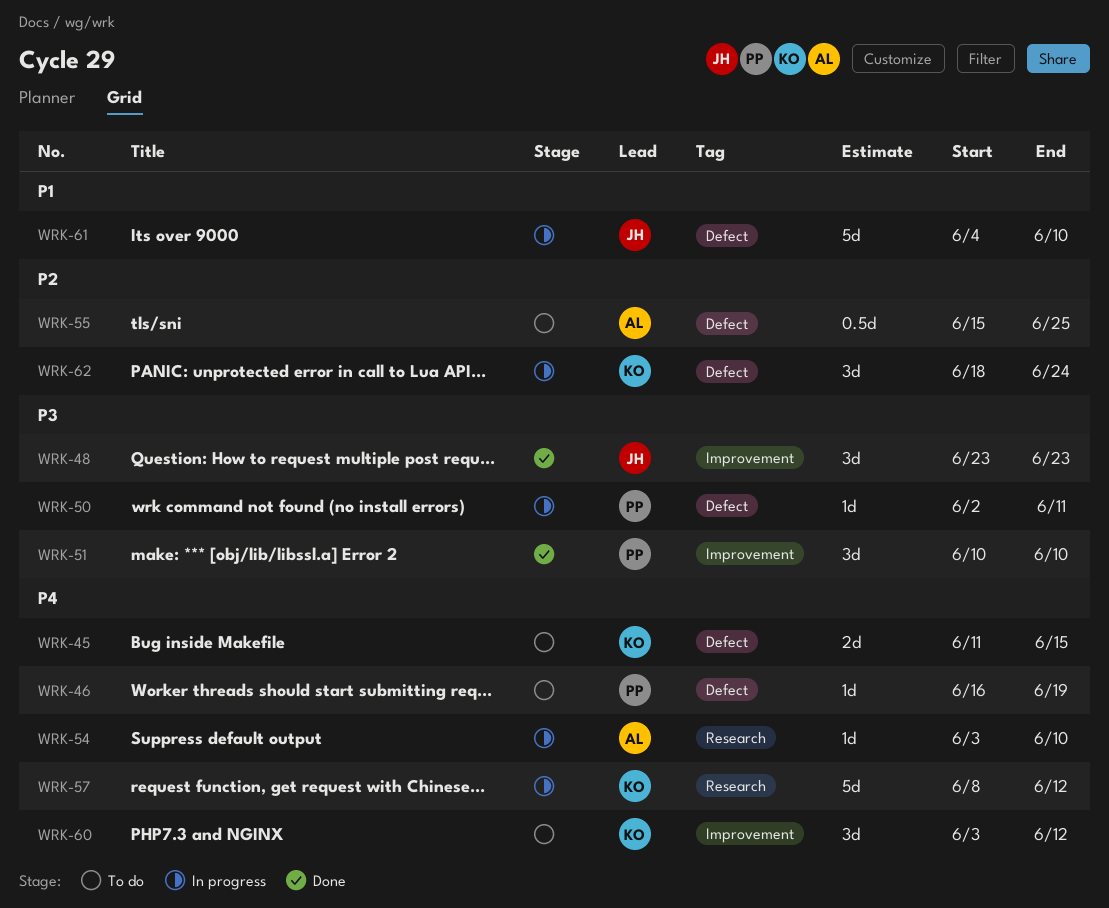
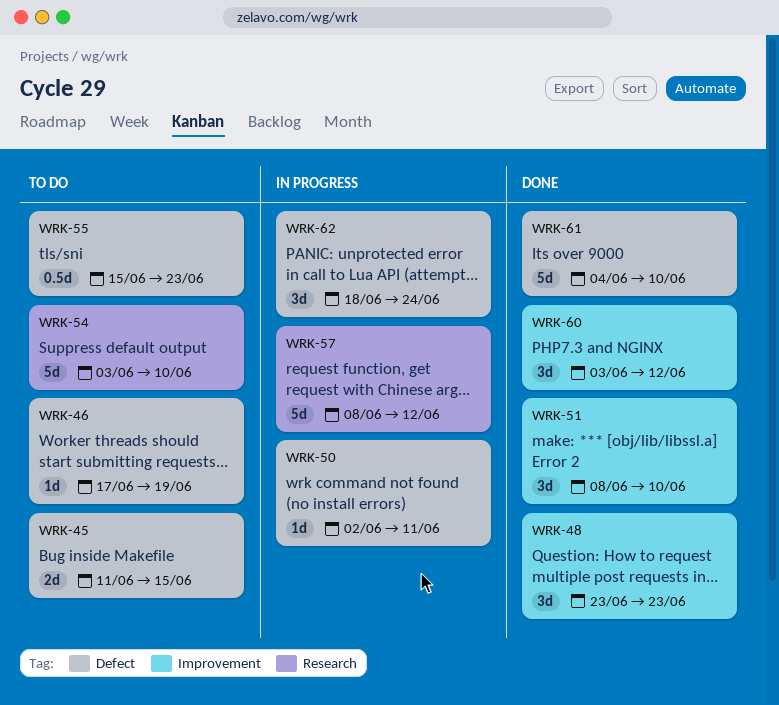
WRK-46, start: Jun 16 -> Jun 17
WRK-51, start: Jun 10 -> Jun 8
WRK-54, status: In progress -> To do
WRK-54, estimate: 1d -> 5d
WRK-55, due: Jun 25 -> Jun 23
WRK-60, status: To do -> Done
WRK-61, status: In progress -> Done

